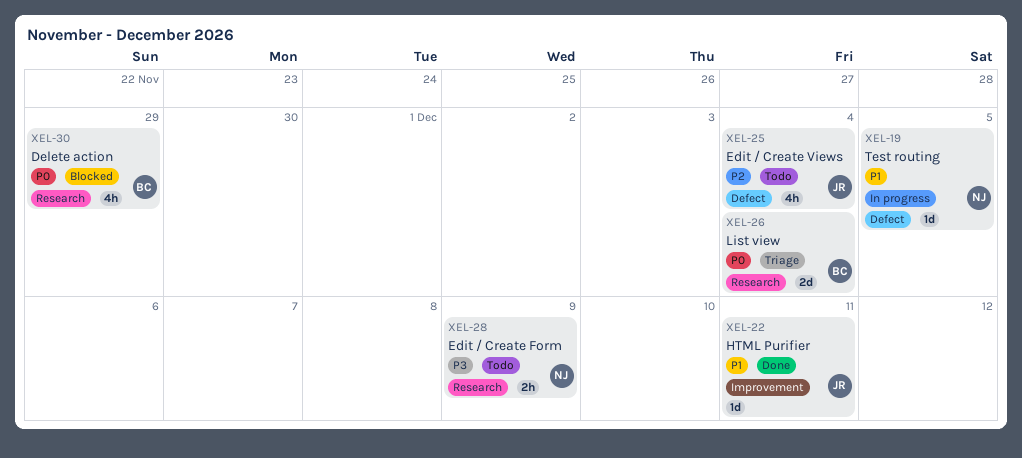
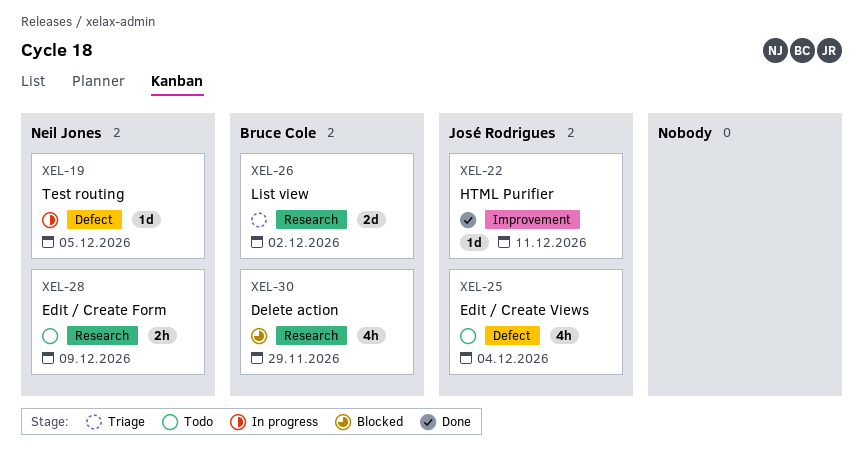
XEL-26, due: Dec 4 -> Dec 2

